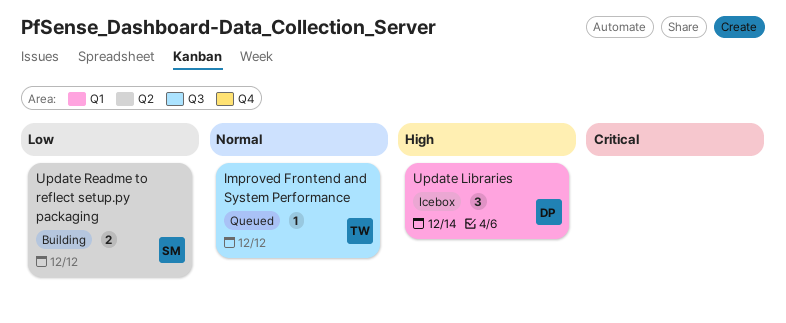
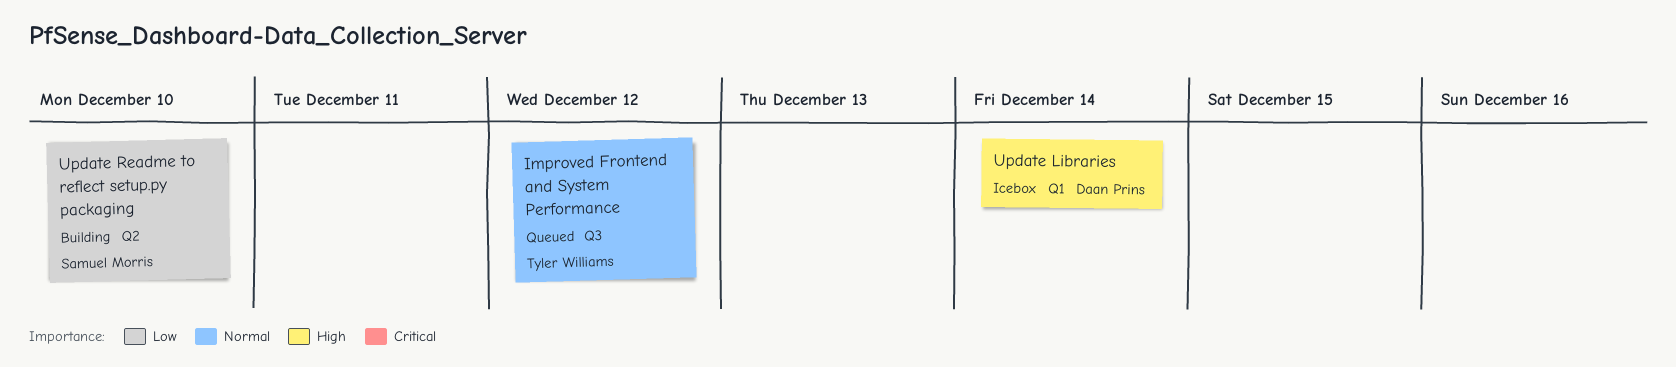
Update Readme to reflect setup.py packaging, due: Dec 12 -> Dec 10

